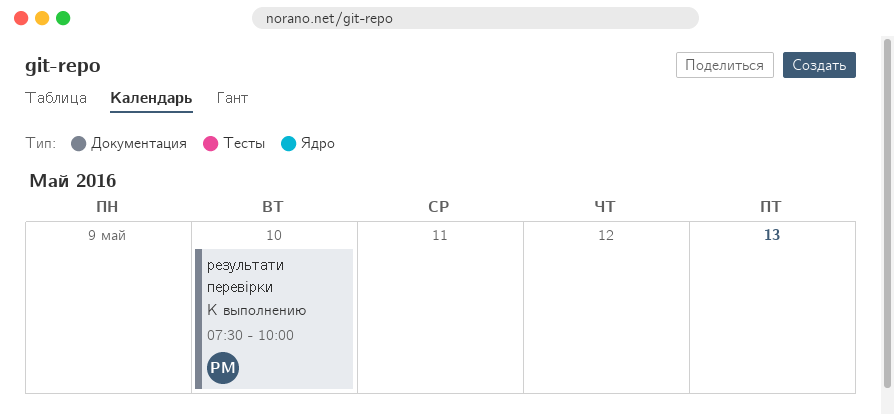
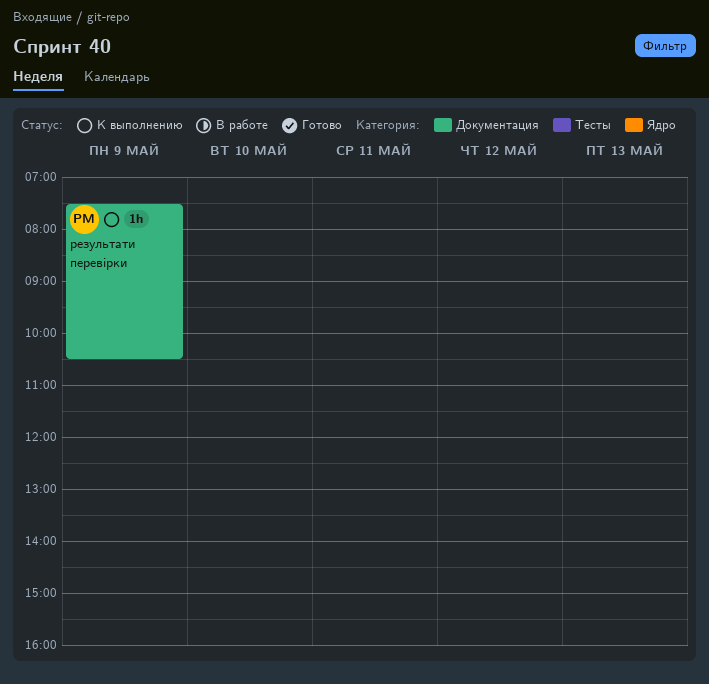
результати перевірки, day: May 10 -> May 9
результати перевірки, ends: 10:00 -> 10:30

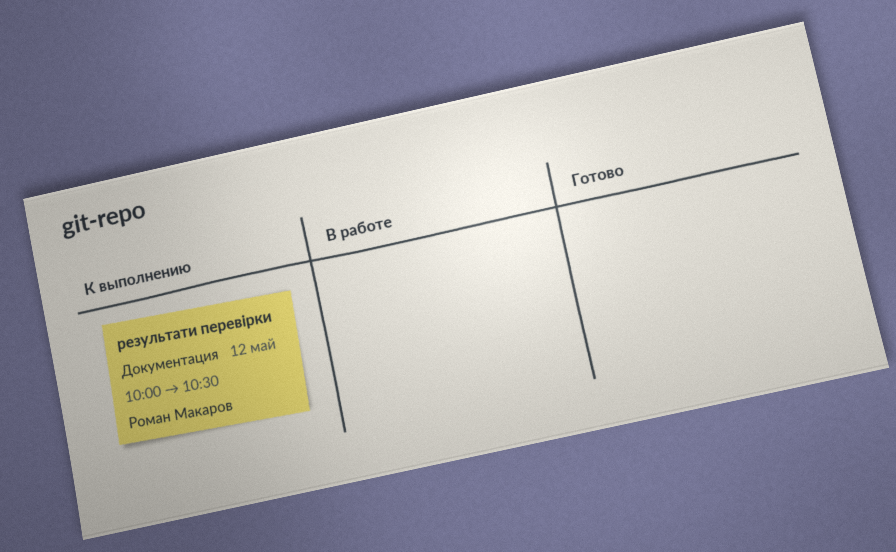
результати перевірки, day: May 9 -> May 12
результати перевірки, begins: 07:30 -> 10:00

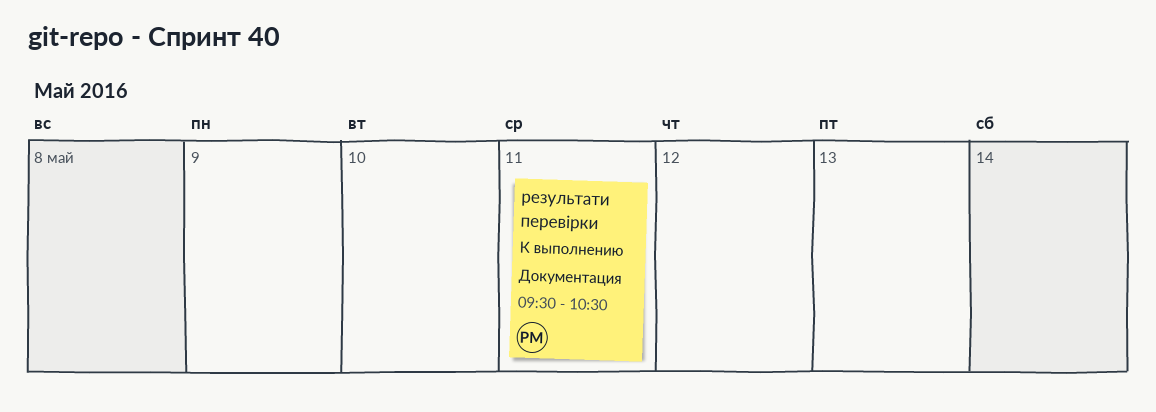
результати перевірки, day: May 12 -> May 11
результати перевірки, begins: 10:00 -> 09:30

